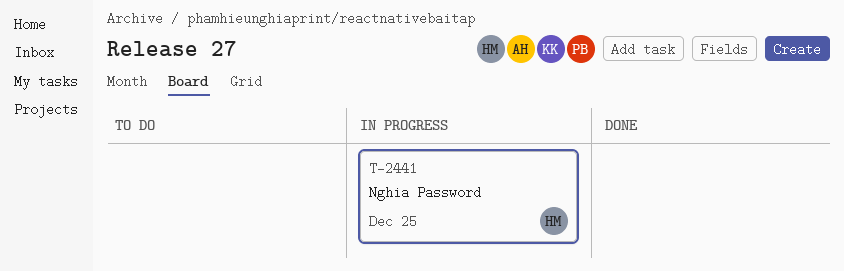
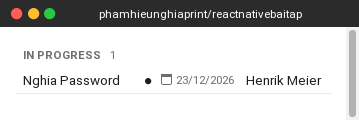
Nghia Password, due: Dec 25 -> Dec 23

